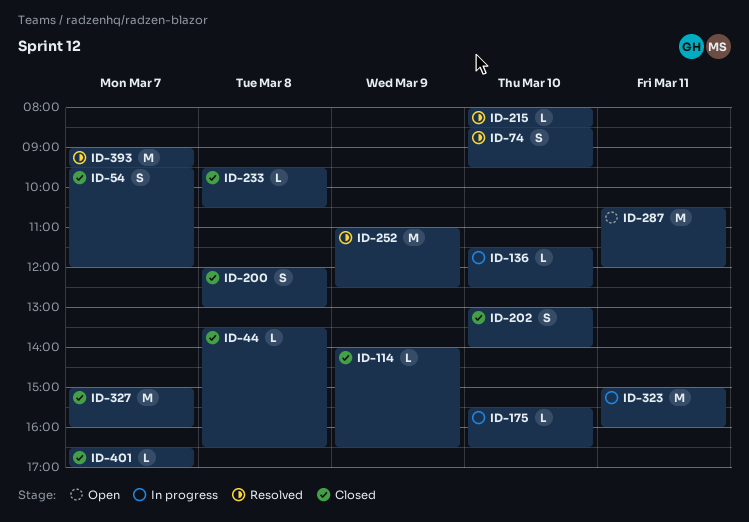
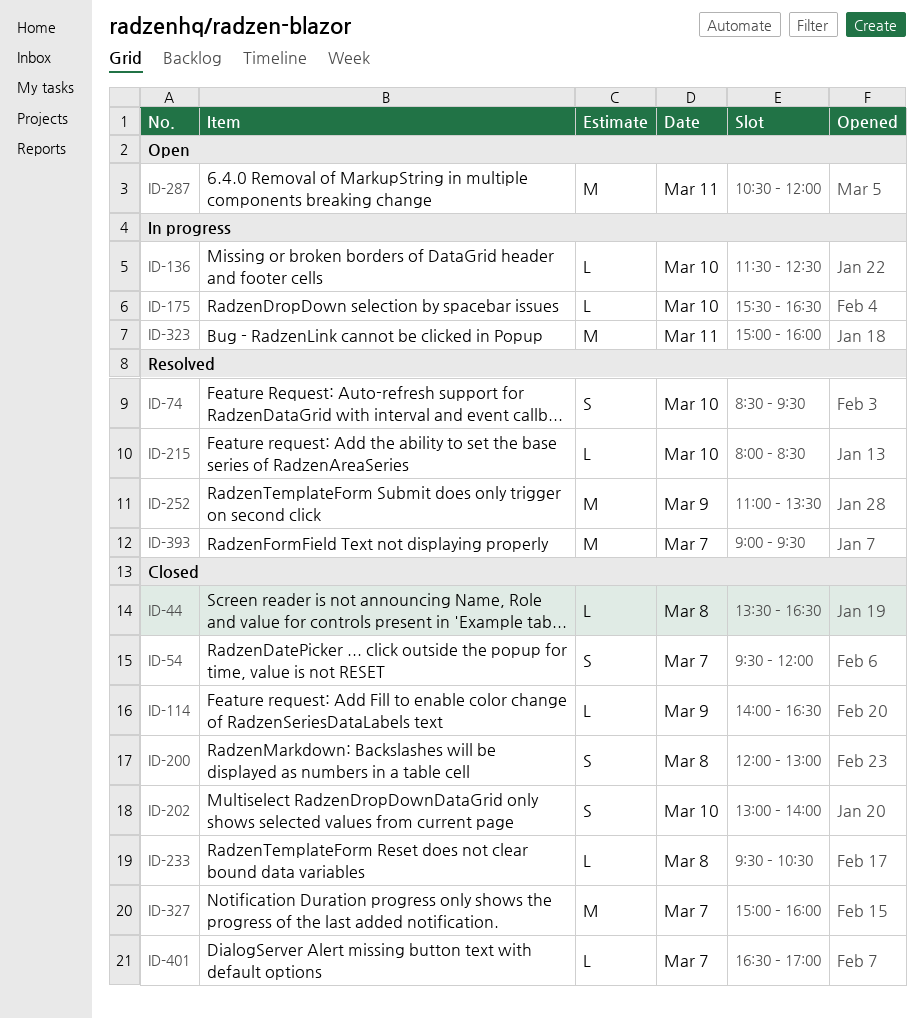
ID-252, ends: 12:30 -> 13:30

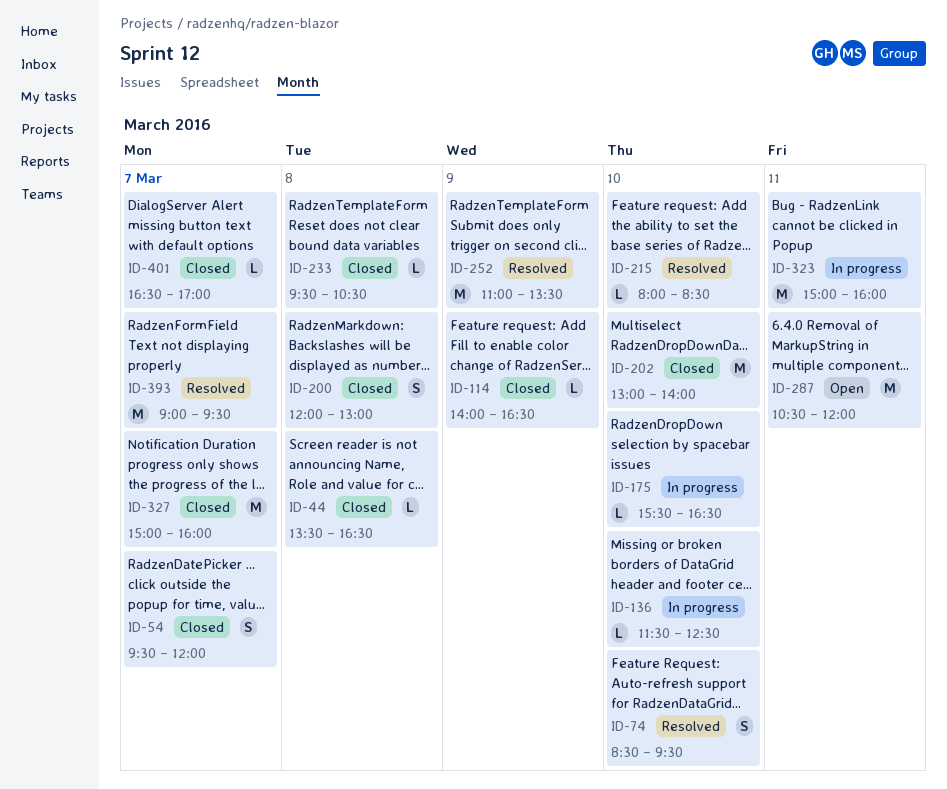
ID-202, estimate: S -> M

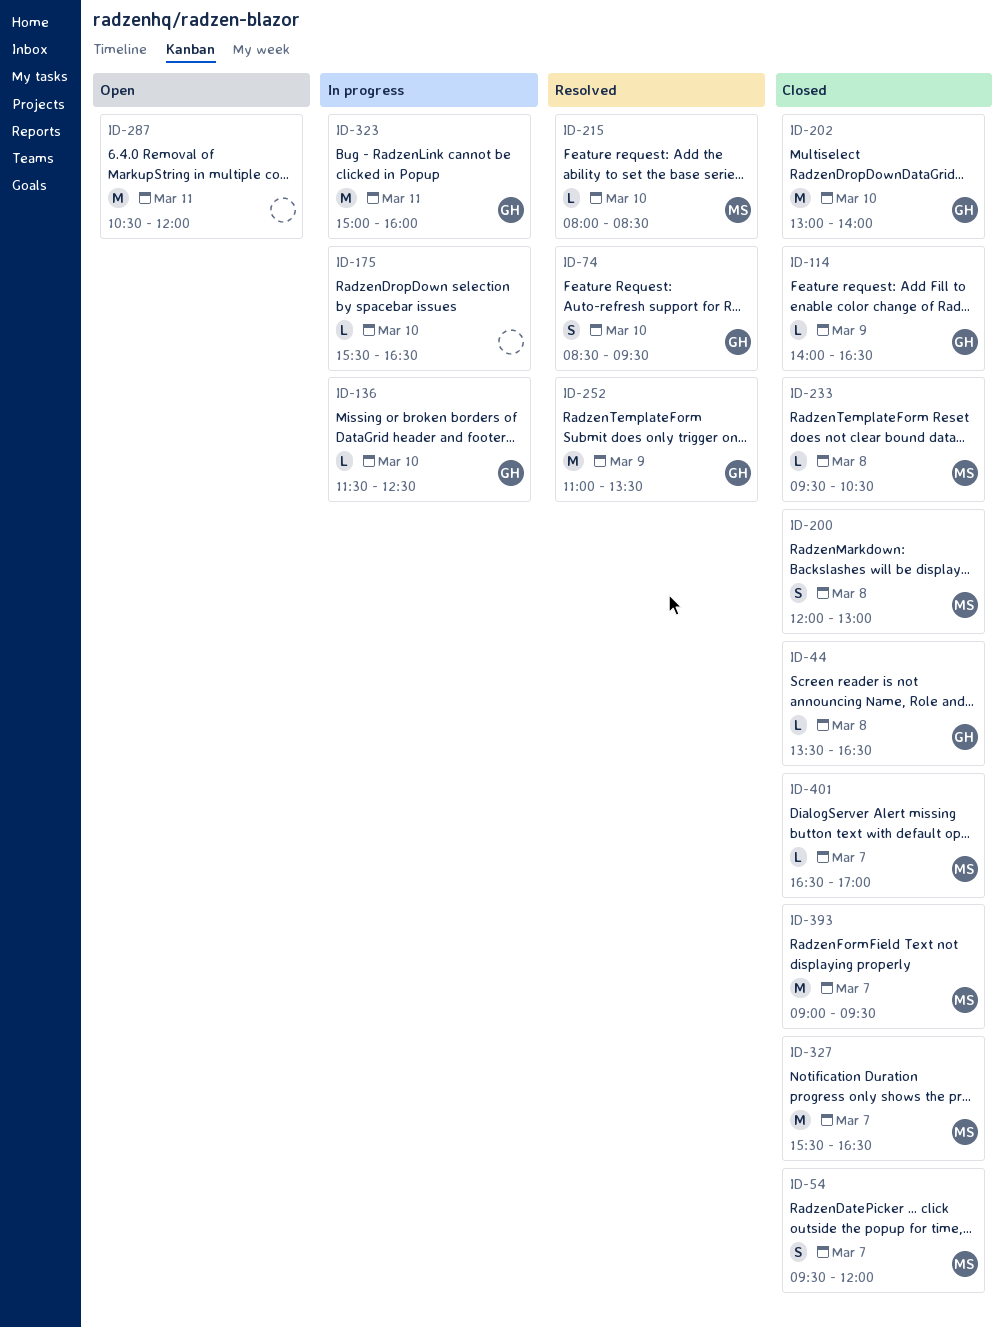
ID-327, begins: 15:00 -> 15:30
ID-327, ends: 16:00 -> 16:30
ID-393, status: Resolved -> Closed

